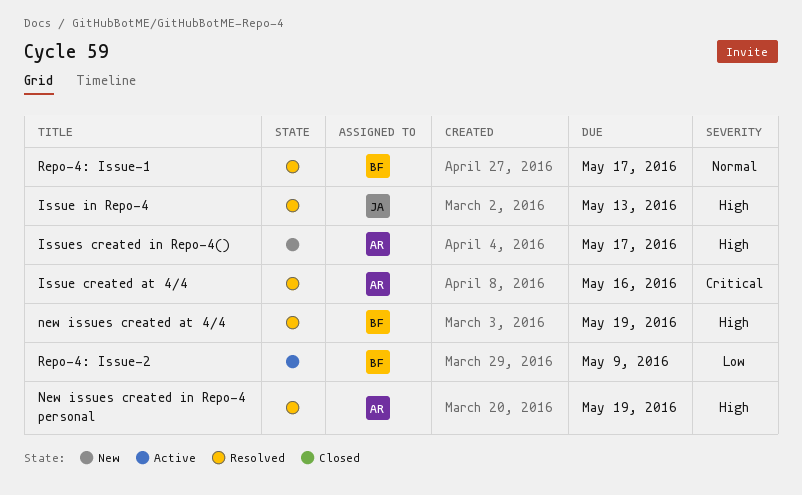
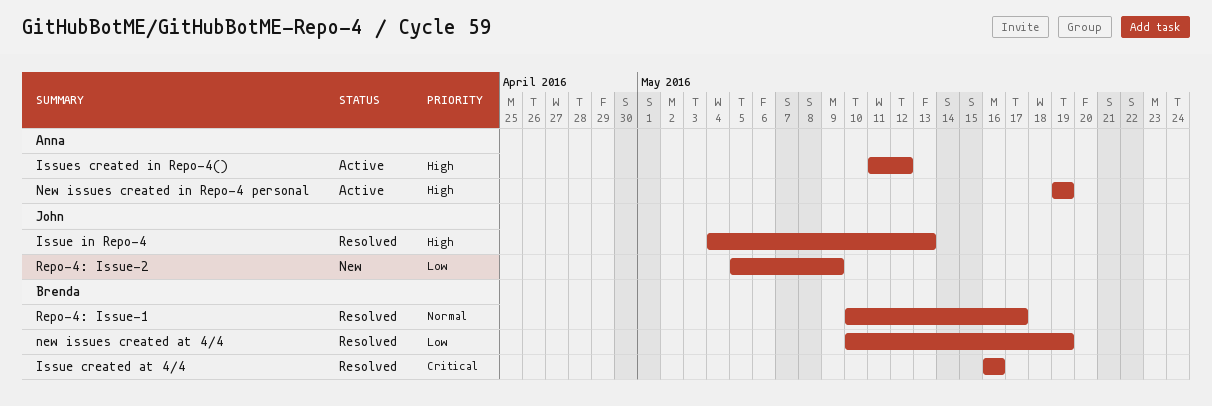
Issue created at 4/4, owner: Anna -> Brenda
Issues created in Repo-4(), status: New -> Active
Issues created in Repo-4(), due: May 17 -> May 12
new issues created at 4/4, priority: High -> Low
New issues created in Repo-4 personal, status: Resolved -> Active
Repo-4: Issue-2, status: Active -> New
Repo-4: Issue-2, owner: Brenda -> John

